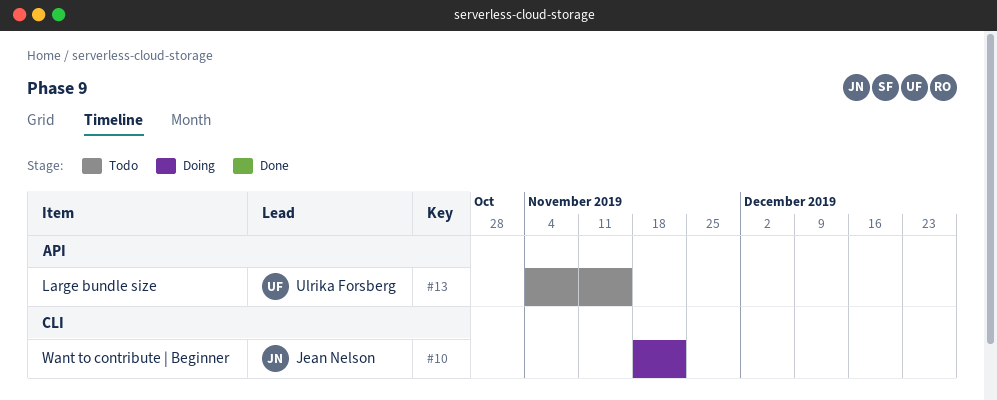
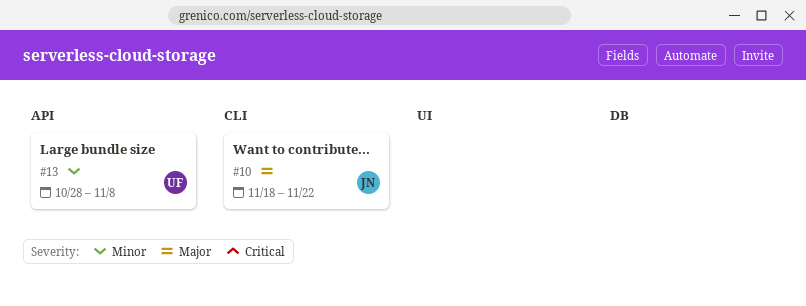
#13, start: Nov 4 -> Oct 28
#13, due: Nov 15 -> Nov 8

